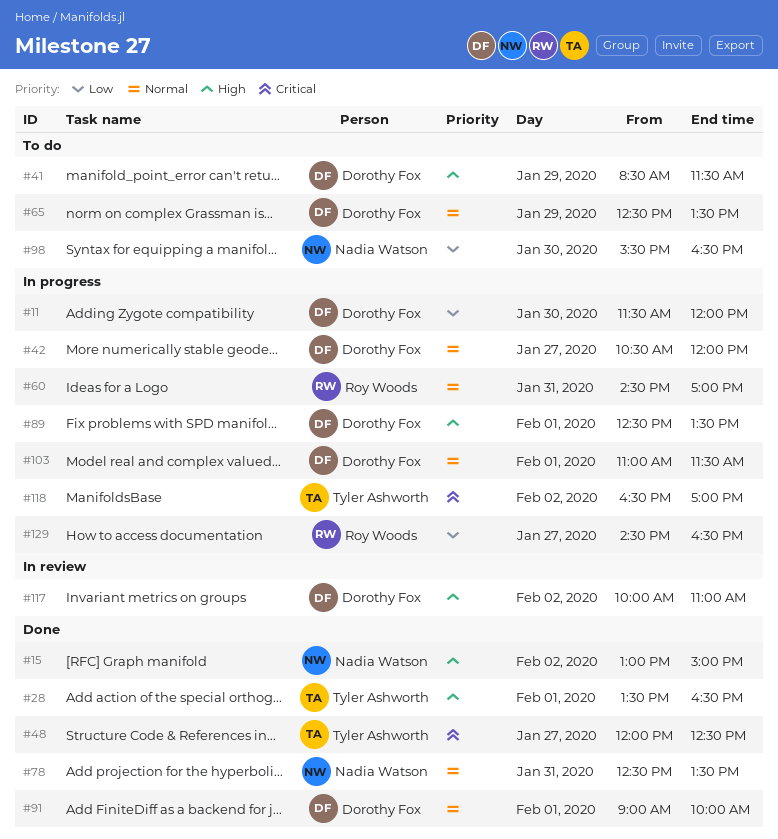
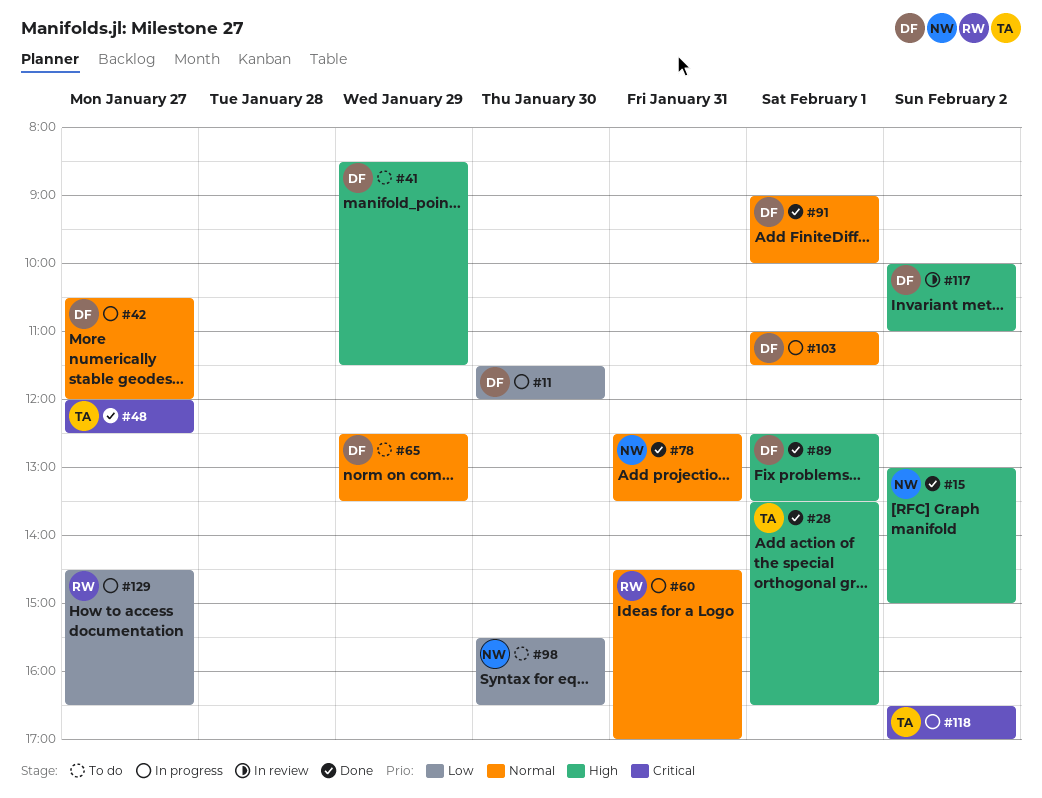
#89, status: In progress -> Done

